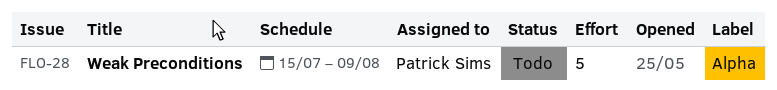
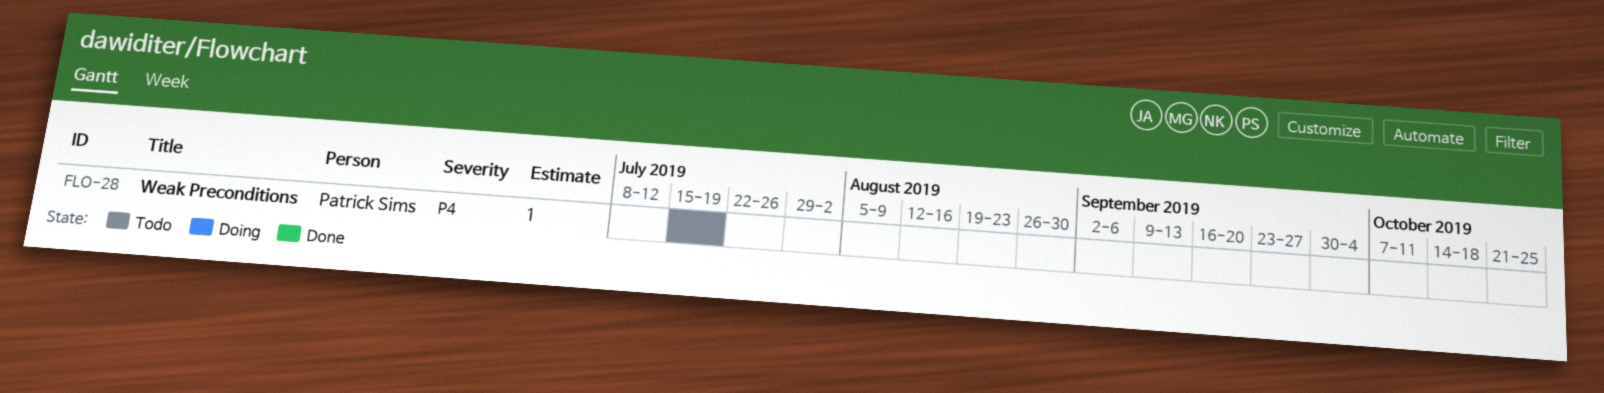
FLO-28, estimate: 5 -> 1
FLO-28, due: Aug 9 -> Jul 19

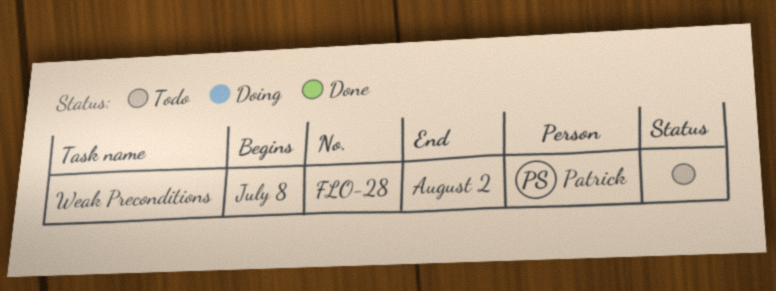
FLO-28, start: Jul 15 -> Jul 8
FLO-28, due: Jul 19 -> Aug 2

